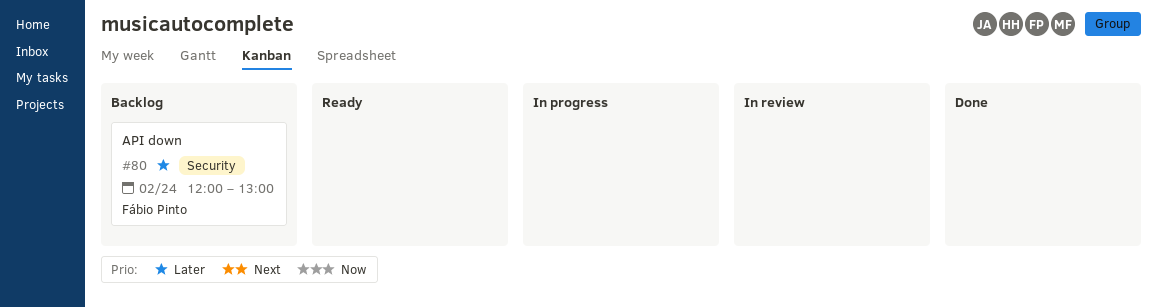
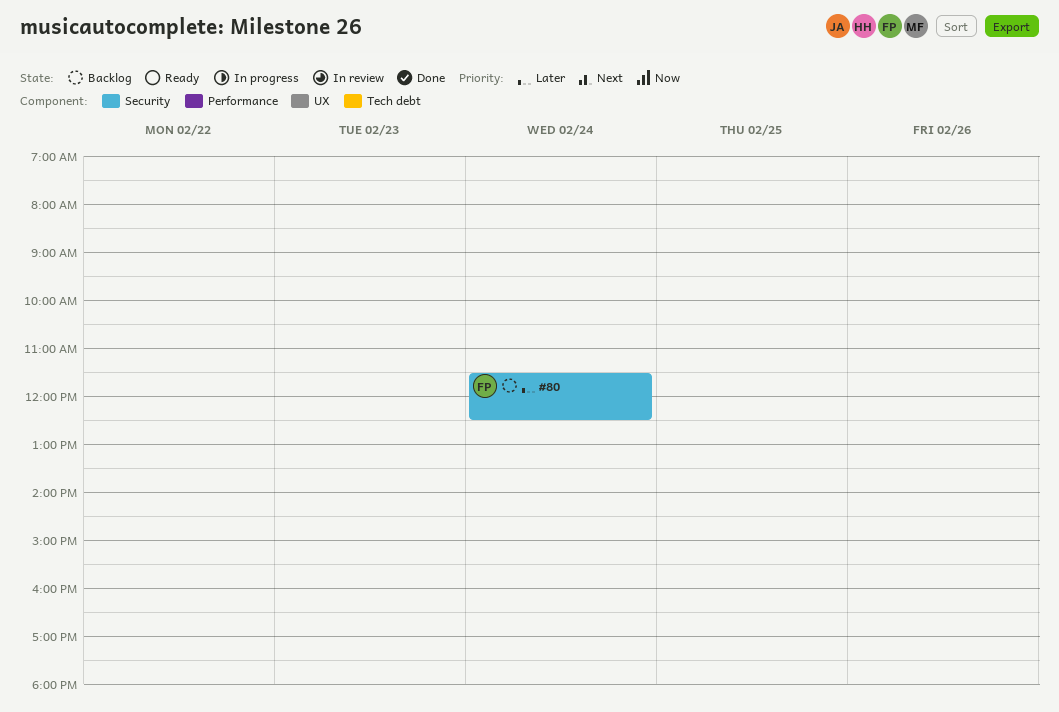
#80, begins: 12:00 -> 11:30
#80, ends: 13:00 -> 12:30

